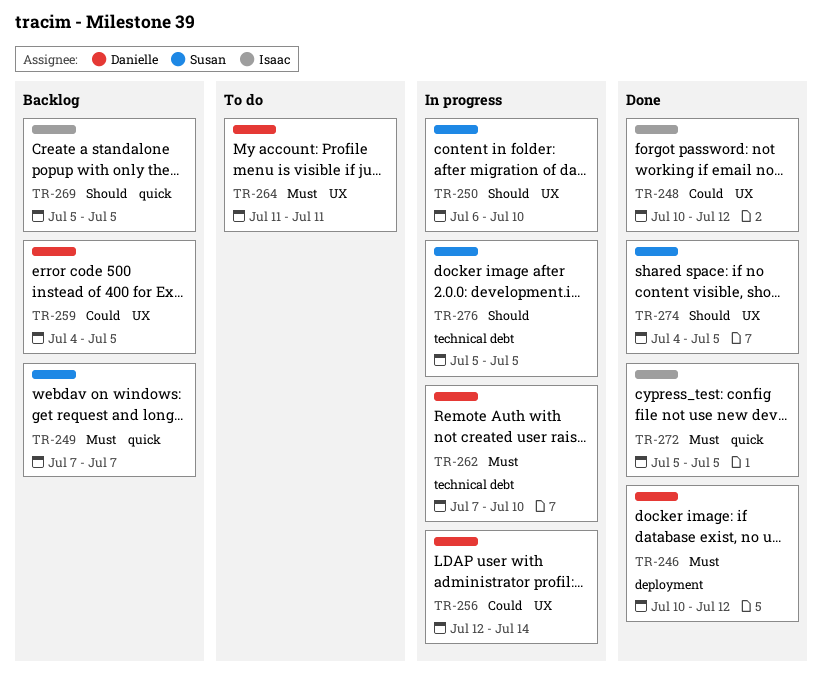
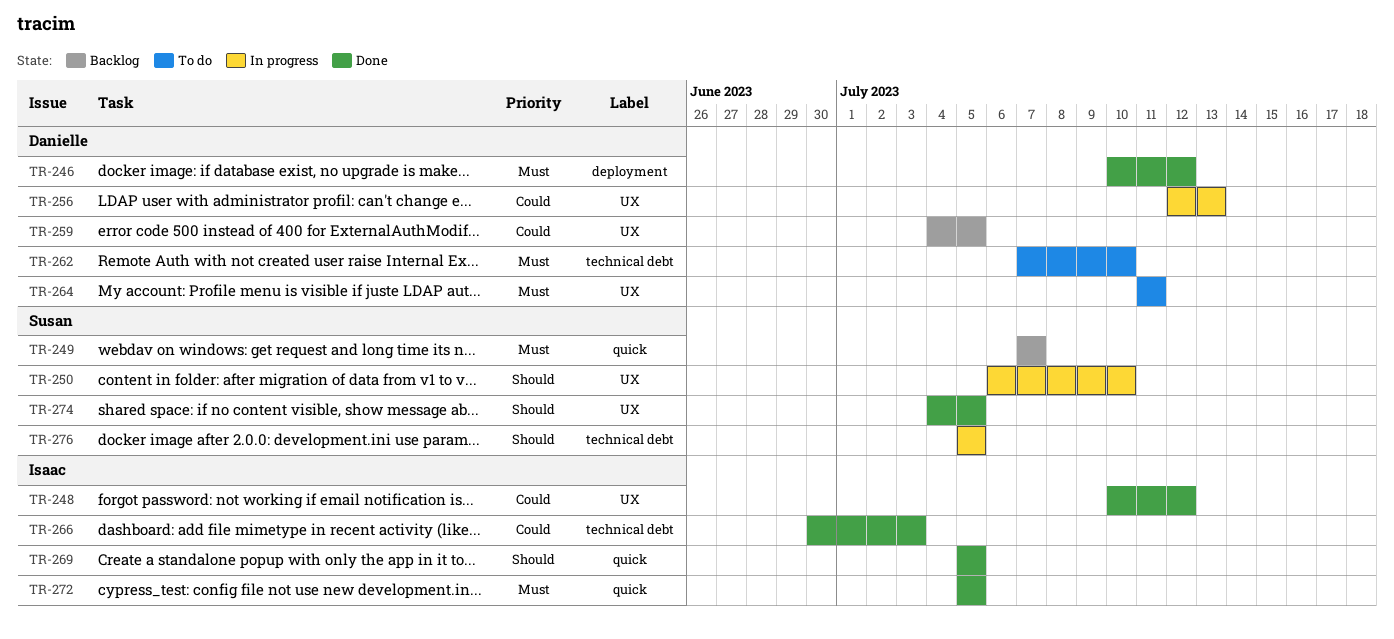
TR-256, due: Jul 14 -> Jul 13
TR-262, status: In progress -> To do
TR-266: none -> present
TR-269, status: Backlog -> Done

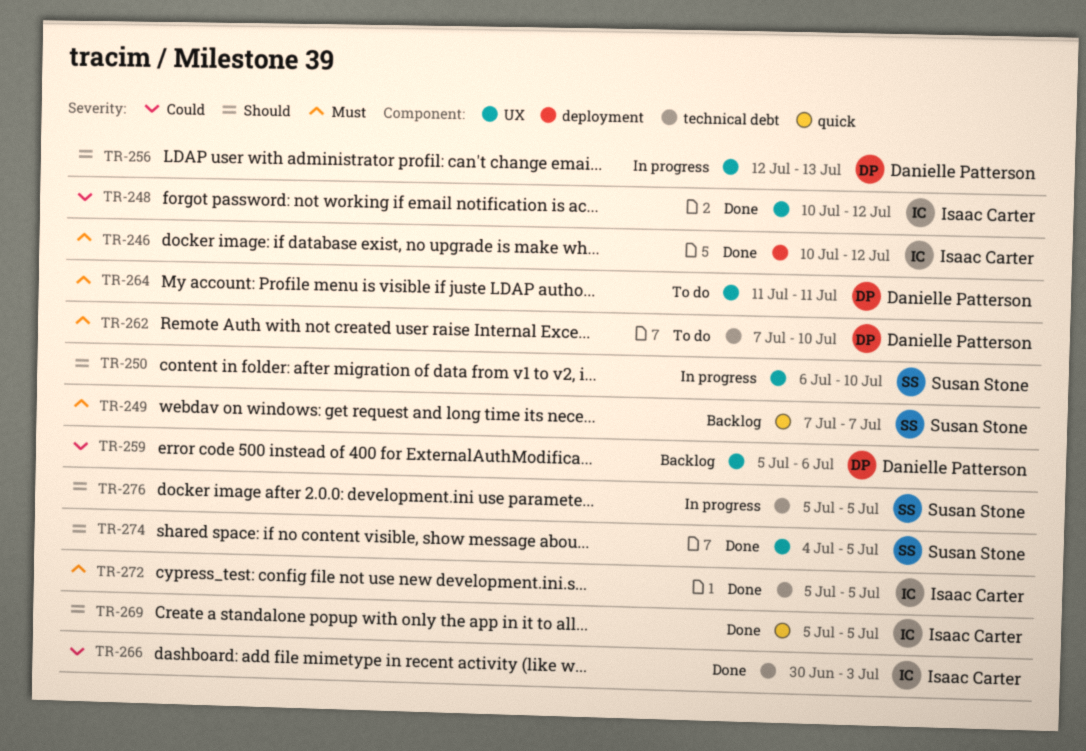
TR-246, owner: Danielle Patterson -> Isaac Carter
TR-256, priority: Could -> Should
TR-259, start: Jul 4 -> Jul 5
TR-259, due: Jul 5 -> Jul 6
TR-272, label: quick -> technical debt

